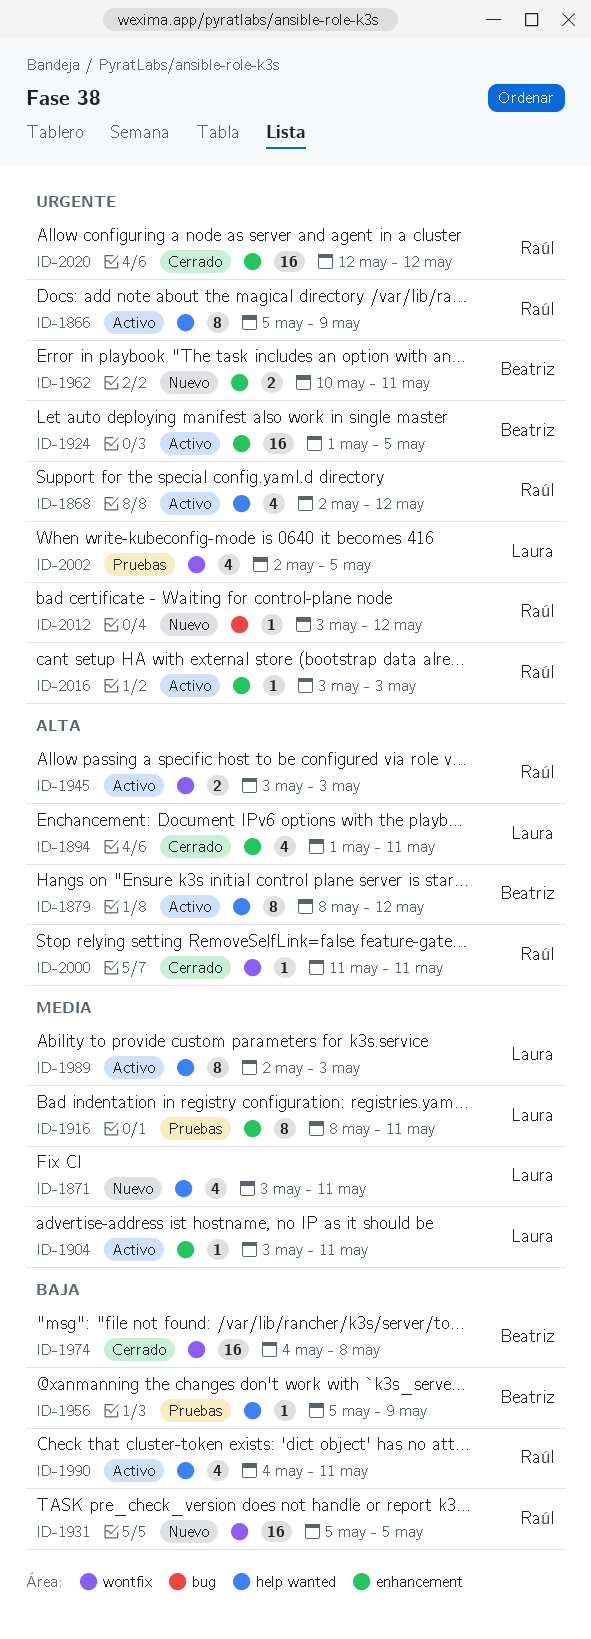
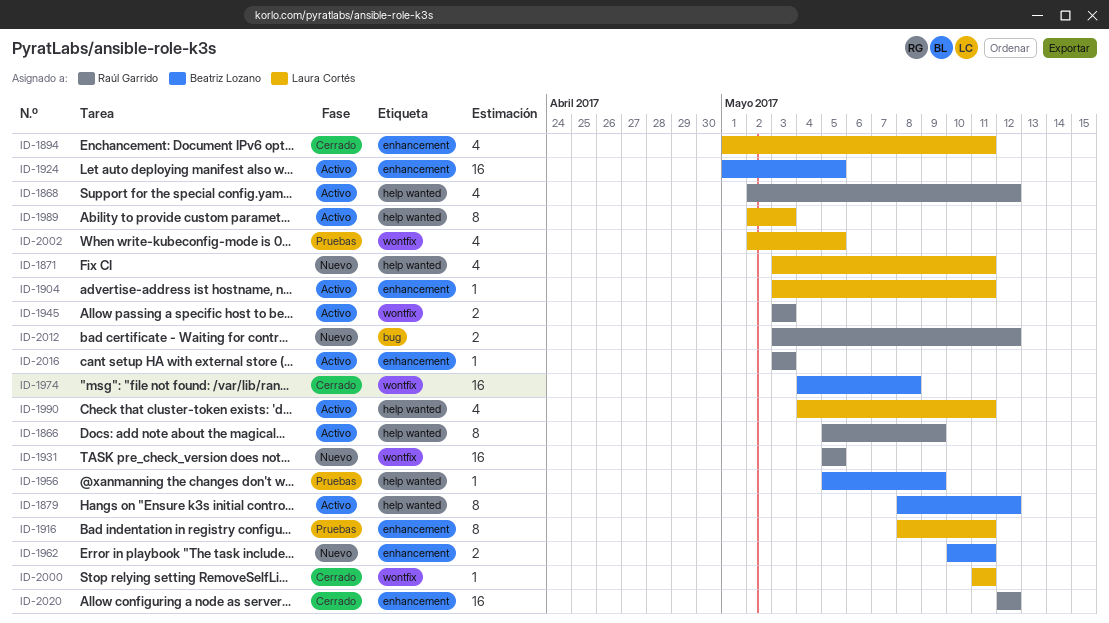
ID-1990, owner: Raúl Garrido -> Laura Cortés
ID-2000, owner: Raúl Garrido -> Laura Cortés
ID-2012, estimate: 1 -> 2

